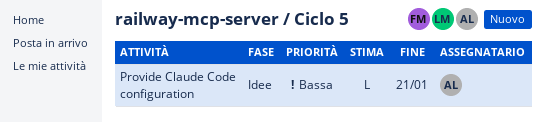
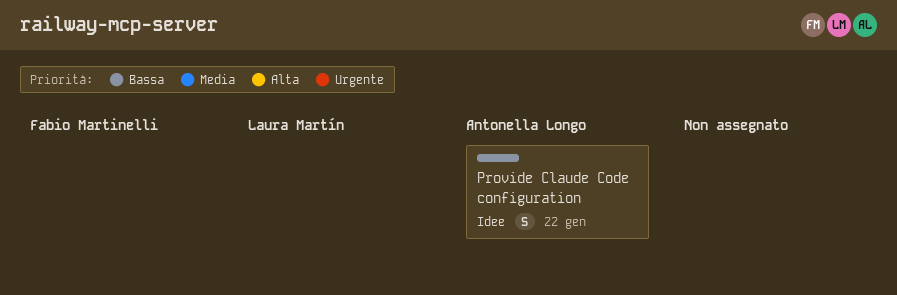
Provide Claude Code configuration, estimate: L -> S
Provide Claude Code configuration, due: Jan 21 -> Jan 22

